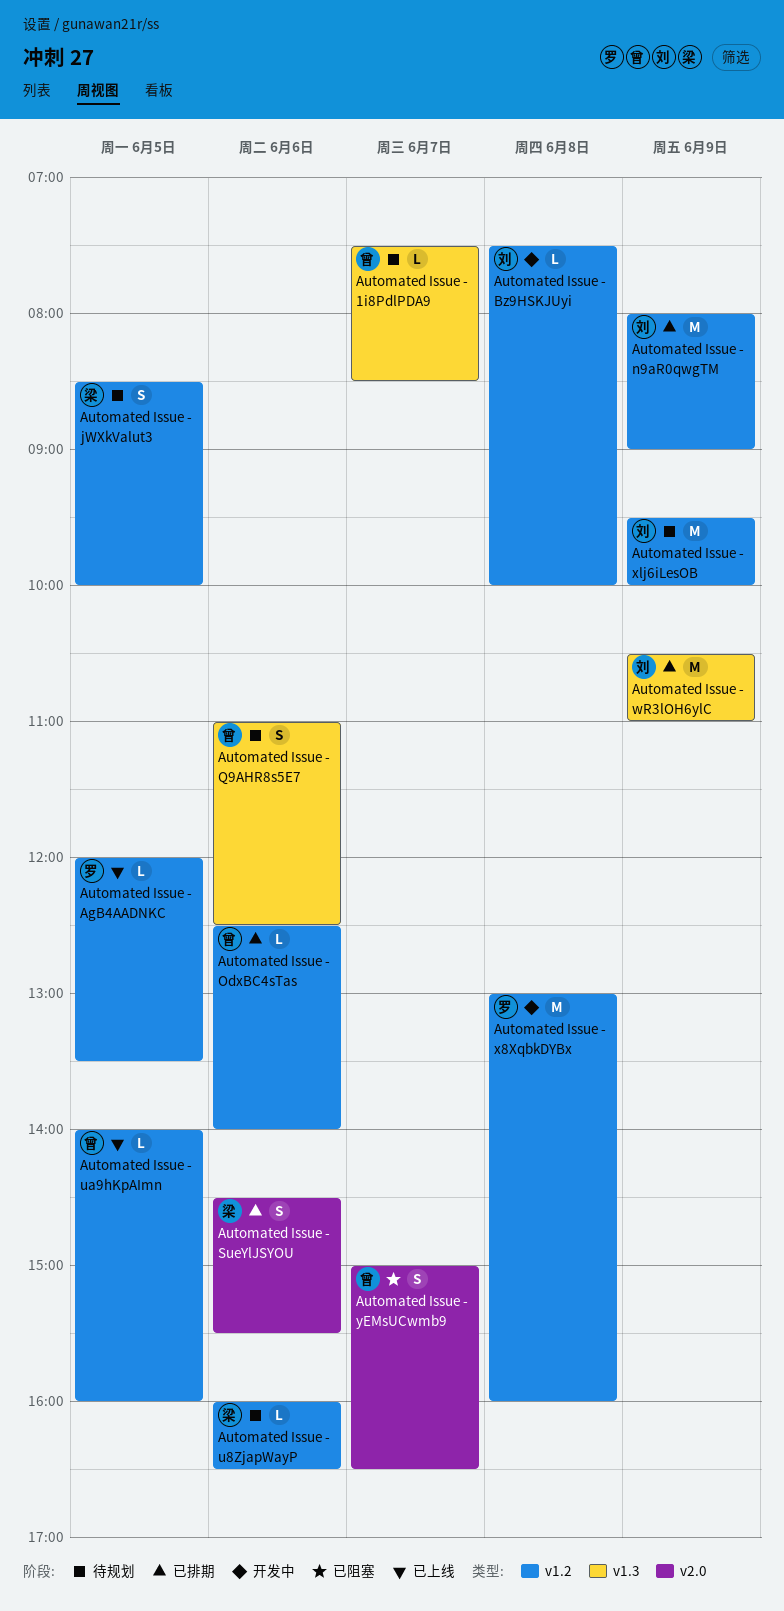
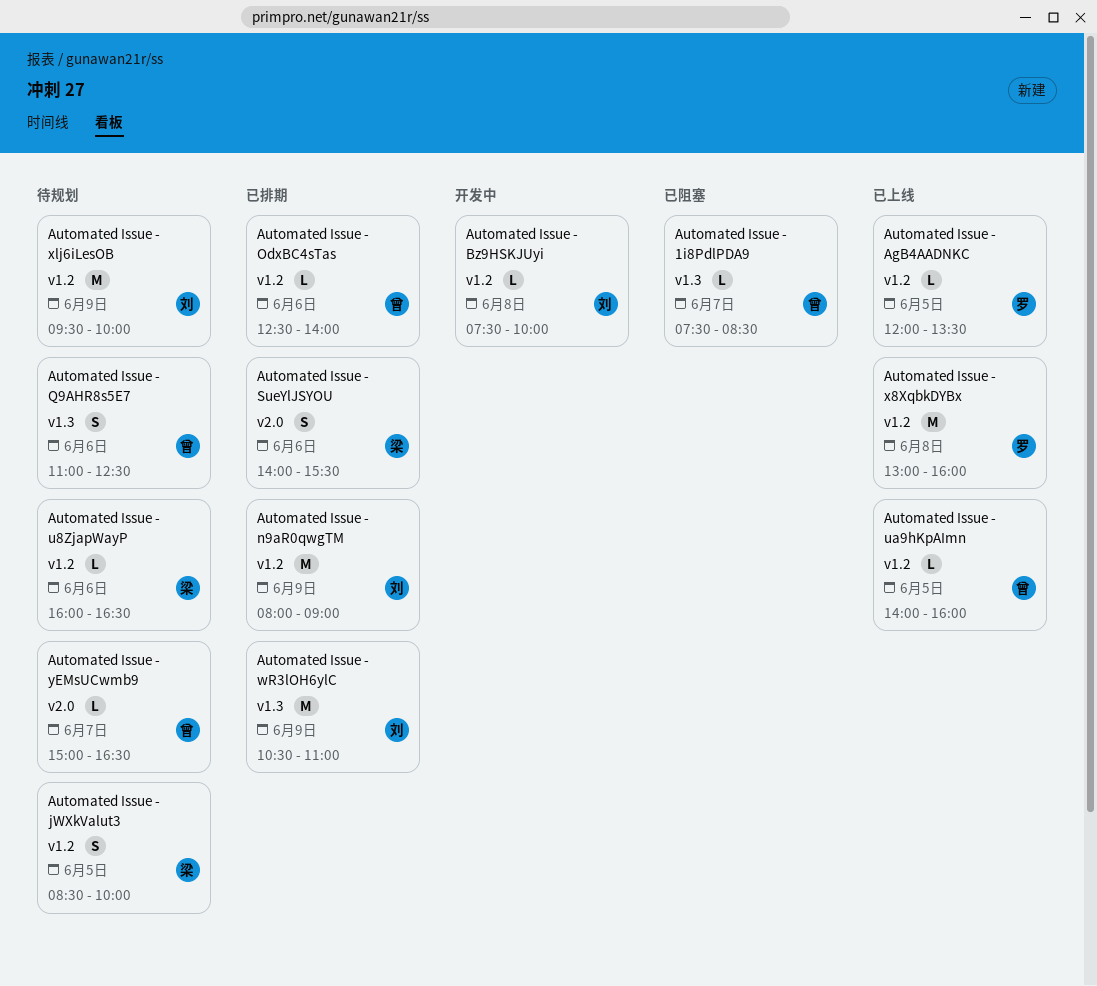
Automated Issue - 1i8PdlPDA9, status: 待规划 -> 已阻塞
Automated Issue - SueYlJSYOU, begins: 14:30 -> 14:00
Automated Issue - x8XqbkDYBx, status: 开发中 -> 已上线
Automated Issue - yEMsUCwmb9, status: 已阻塞 -> 待规划
Automated Issue - yEMsUCwmb9, estimate: S -> L

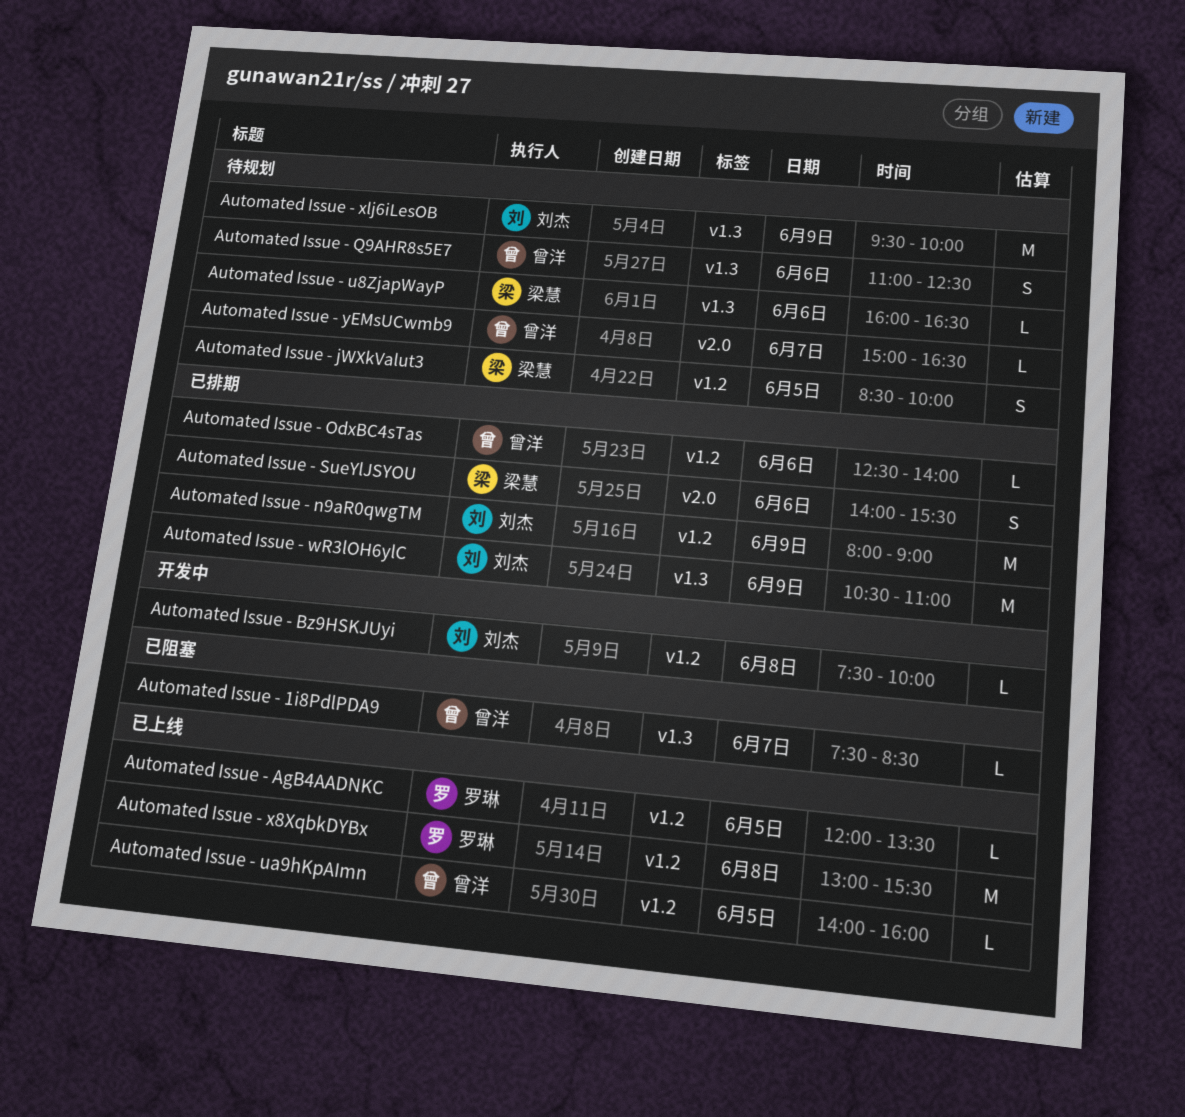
Automated Issue - u8ZjapWayP, label: v1.2 -> v1.3
Automated Issue - x8XqbkDYBx, ends: 16:00 -> 15:30
Automated Issue - xlj6iLesOB, label: v1.2 -> v1.3

